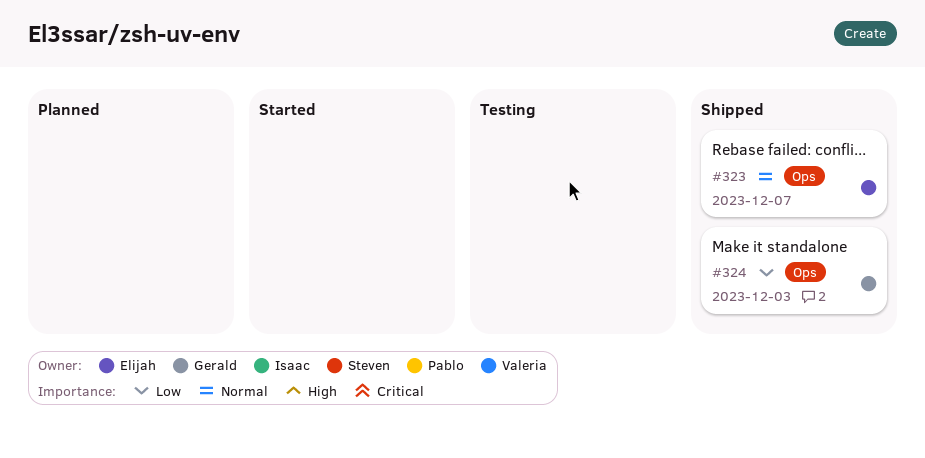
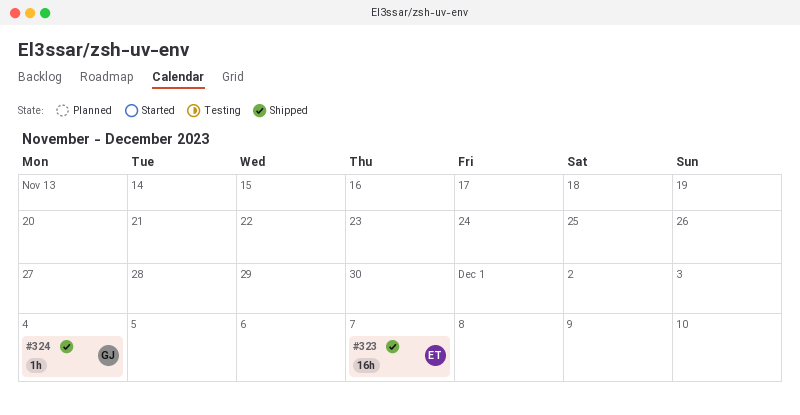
#324, due: Dec 3 -> Dec 4

